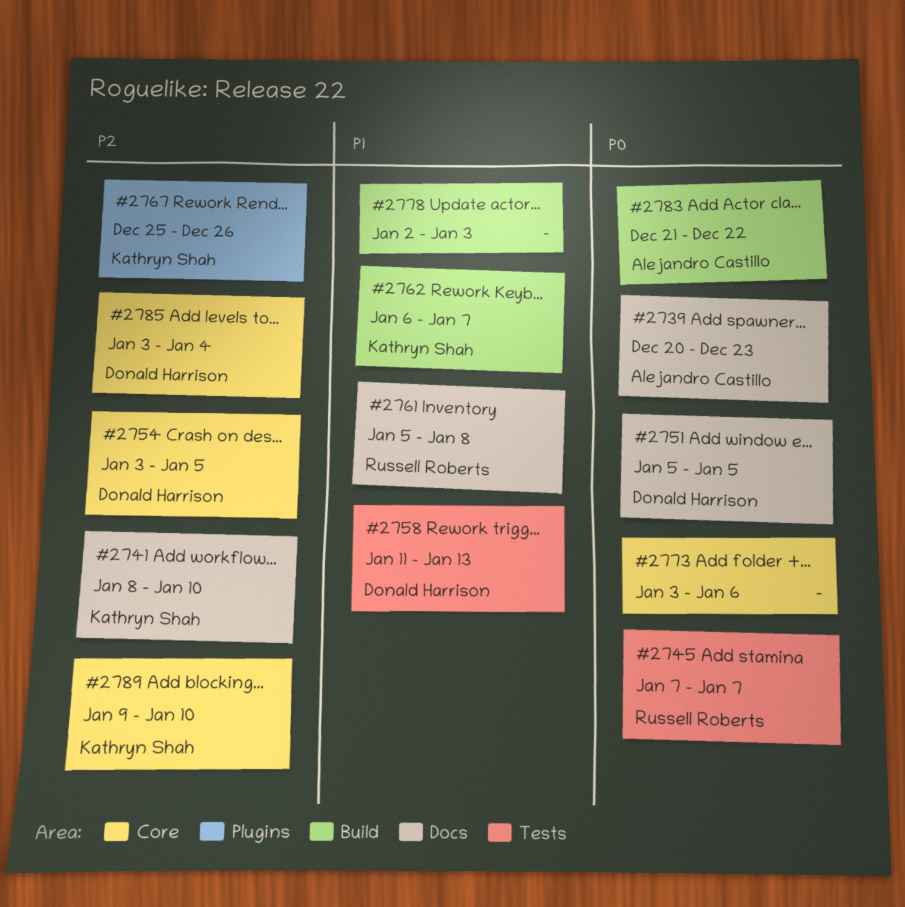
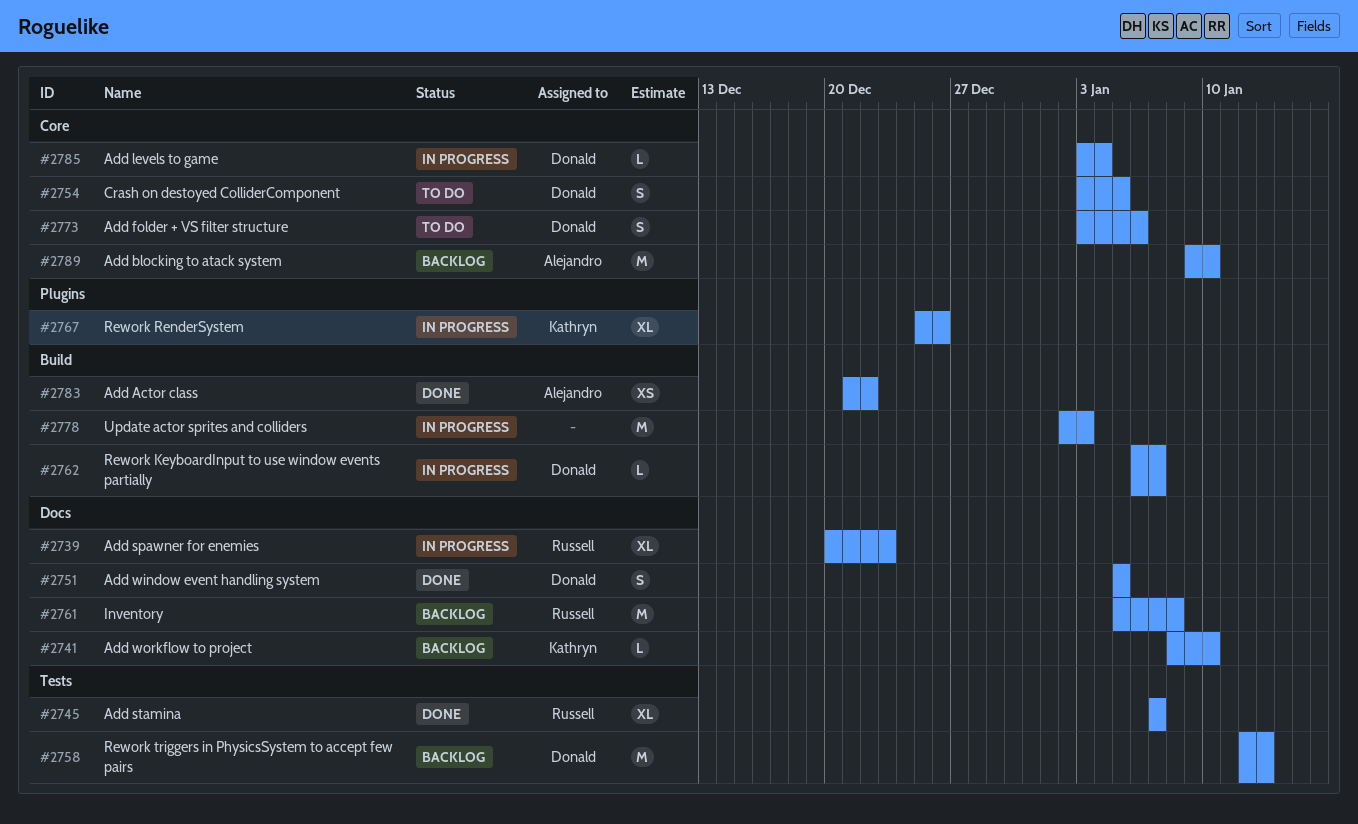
#2739, owner: Alejandro Castillo -> Russell Roberts
#2758, start: Jan 11 -> Jan 12
#2762, owner: Kathryn Shah -> Donald Harrison
#2773, owner: none -> Donald Harrison
#2789, owner: Kathryn Shah -> Alejandro Castillo

